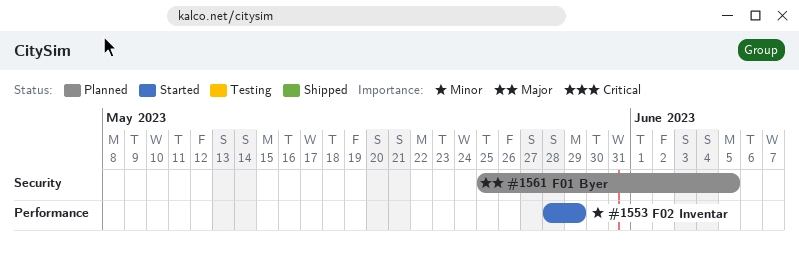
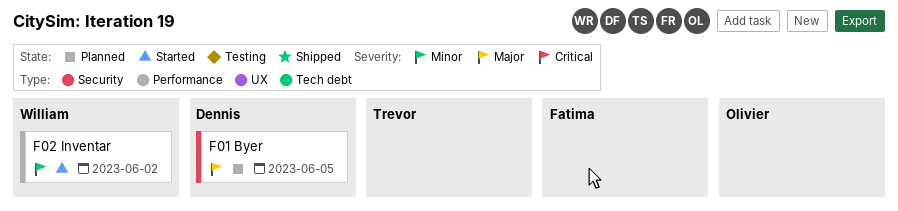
F02 Inventar, due: May 29 -> Jun 2

